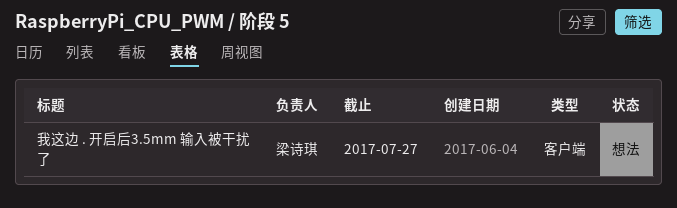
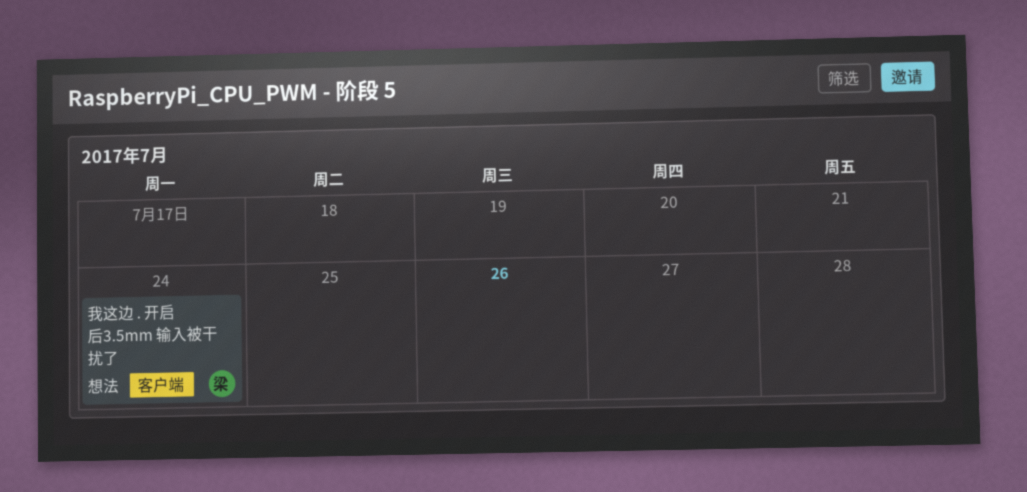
我这边 . 开启后3.5mm 输入被干扰了, due: Jul 27 -> Jul 24

